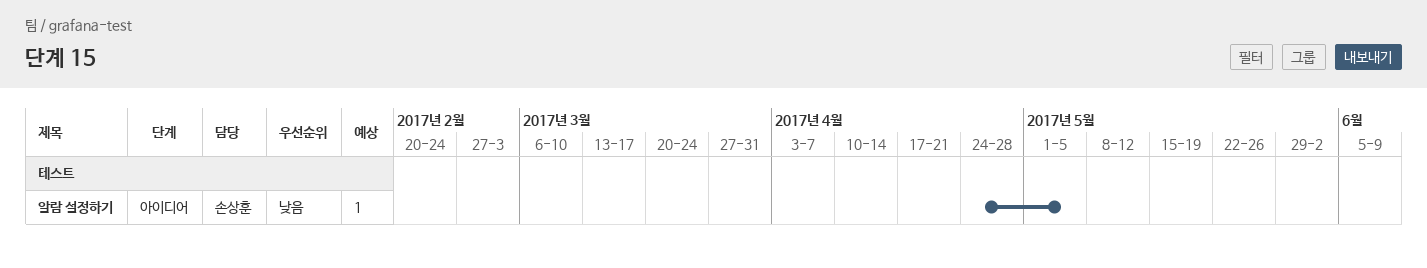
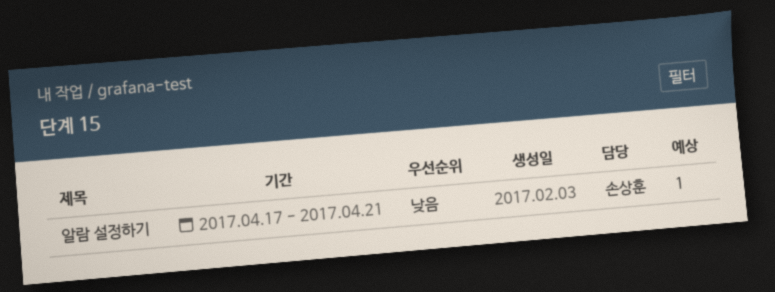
알람 설정하기, start: Apr 24 -> Apr 17
알람 설정하기, due: May 5 -> Apr 21

